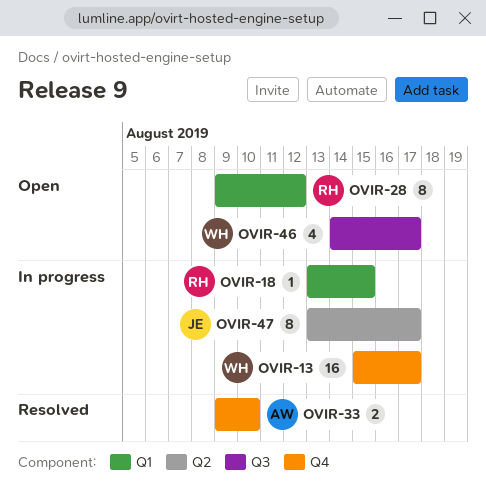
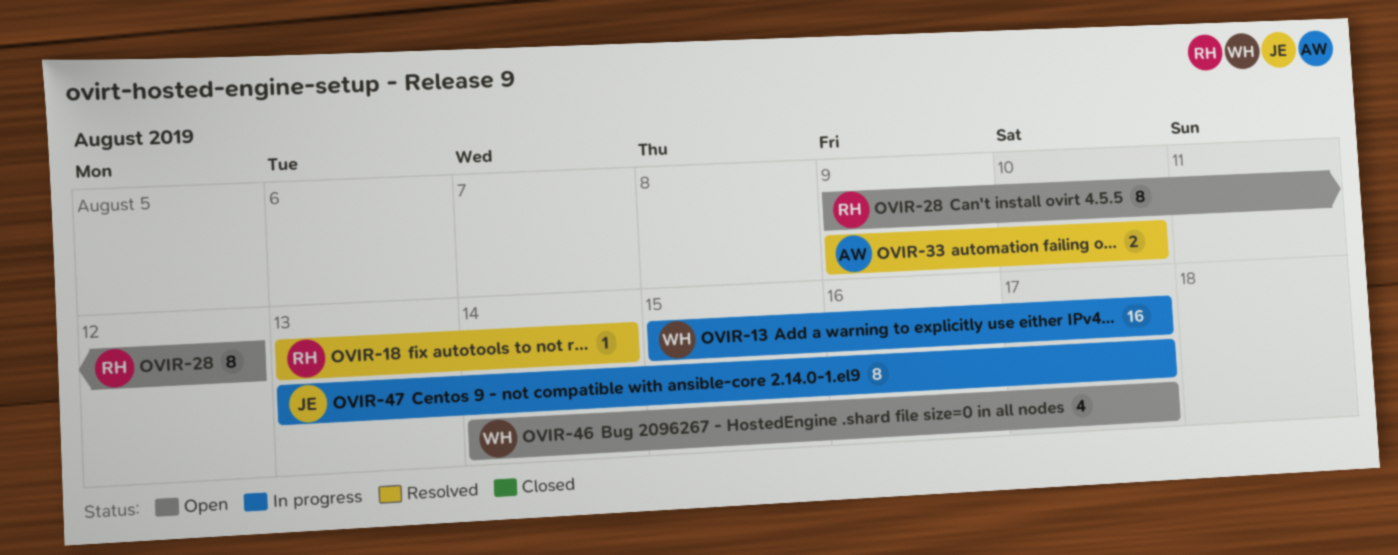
OVIR-18, status: In progress -> Resolved
OVIR-18, due: Aug 15 -> Aug 14

